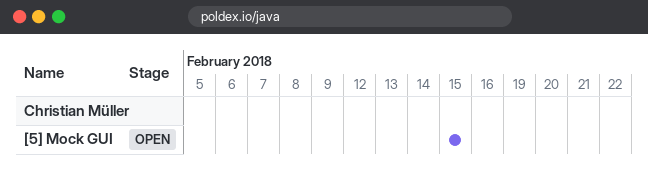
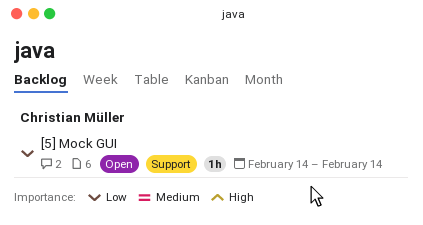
[5] Mock GUI, start: Feb 15 -> Feb 14
[5] Mock GUI, due: Feb 15 -> Feb 14

